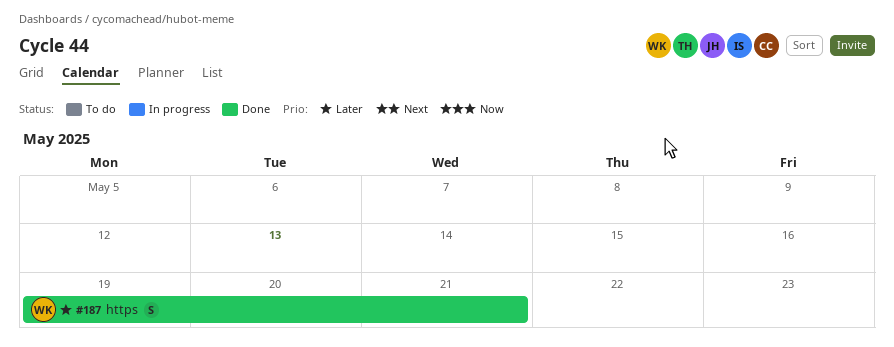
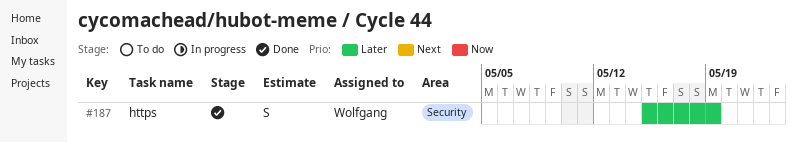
#187, start: May 19 -> May 15
#187, due: May 21 -> May 19

